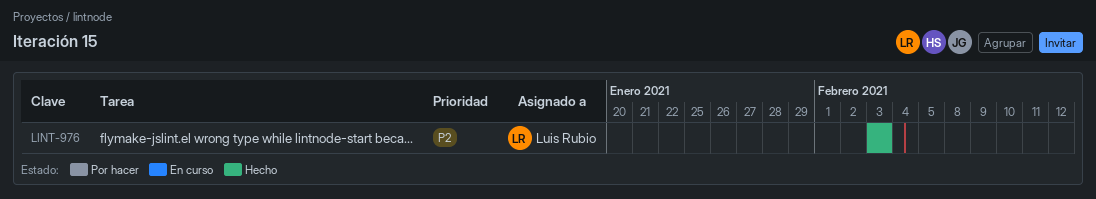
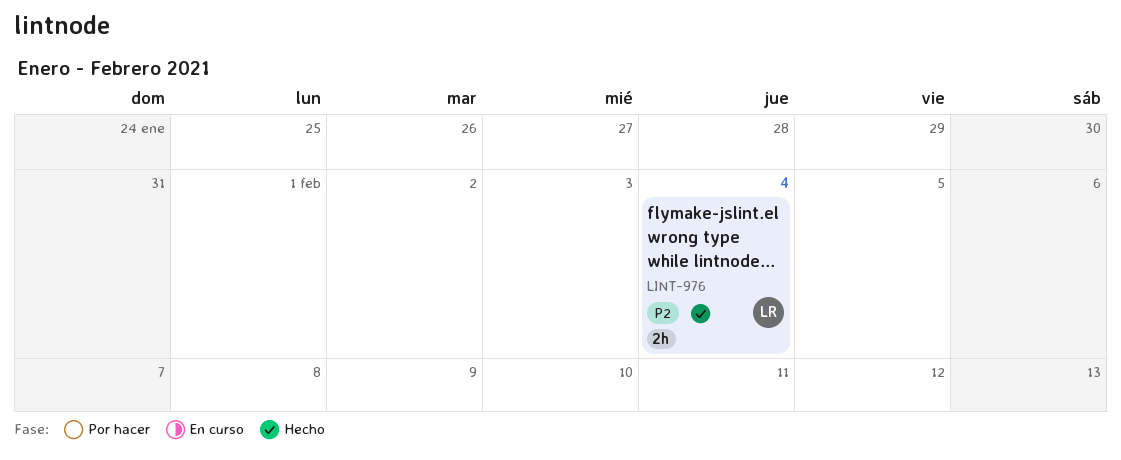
LINT-976, due: Feb 3 -> Feb 4

